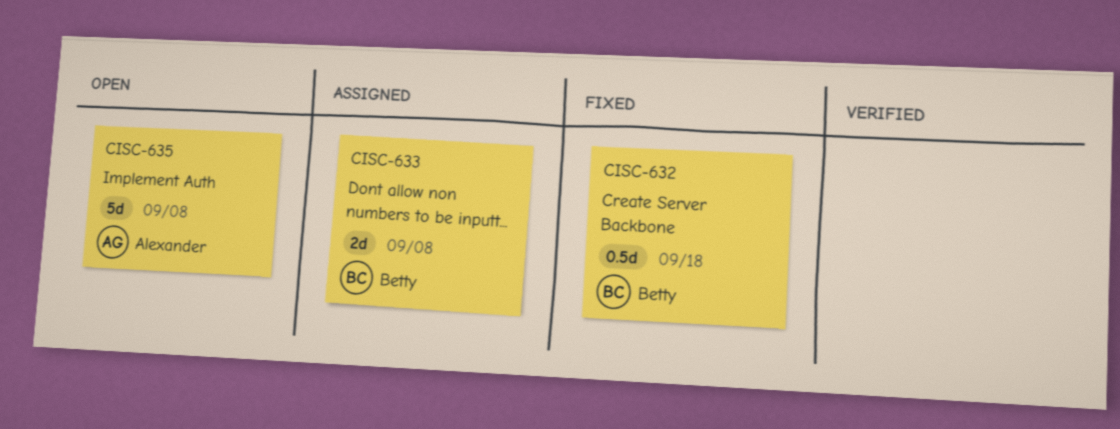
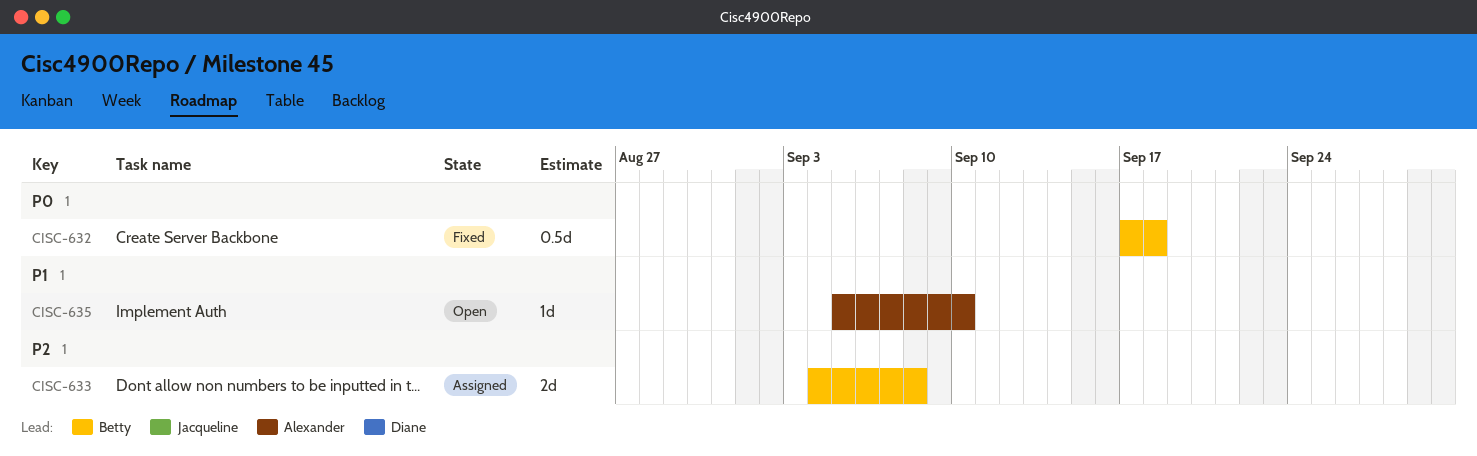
CISC-635, estimate: 5d -> 1d
CISC-635, due: Sep 8 -> Sep 10

